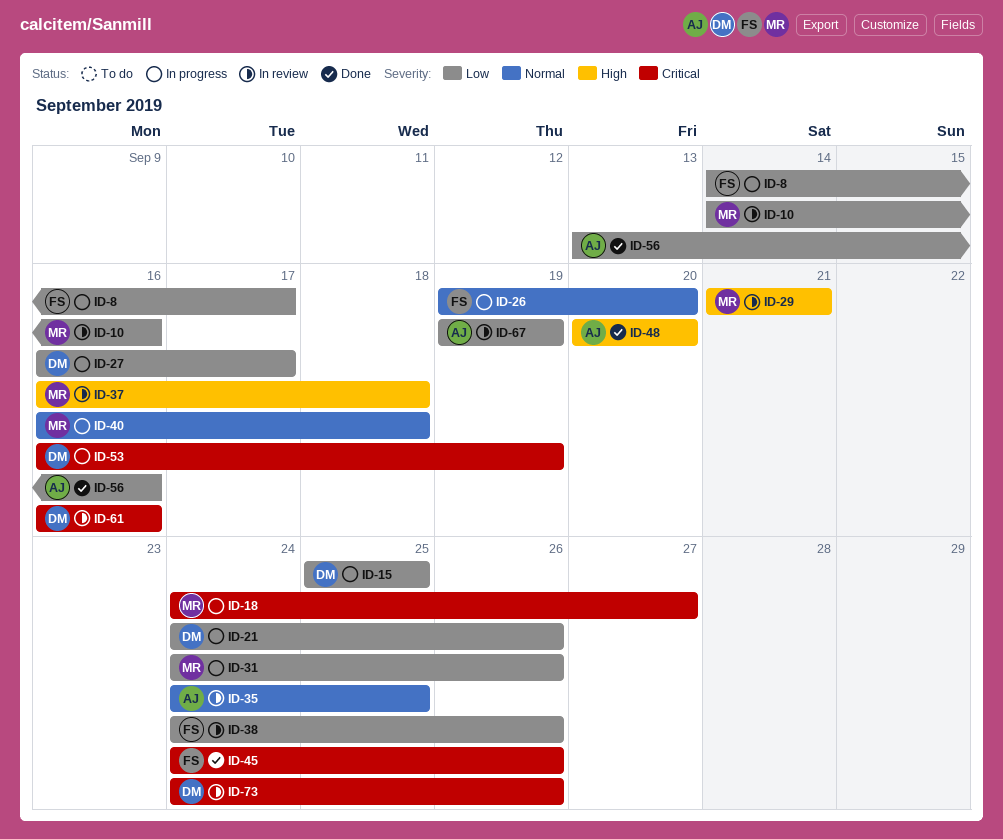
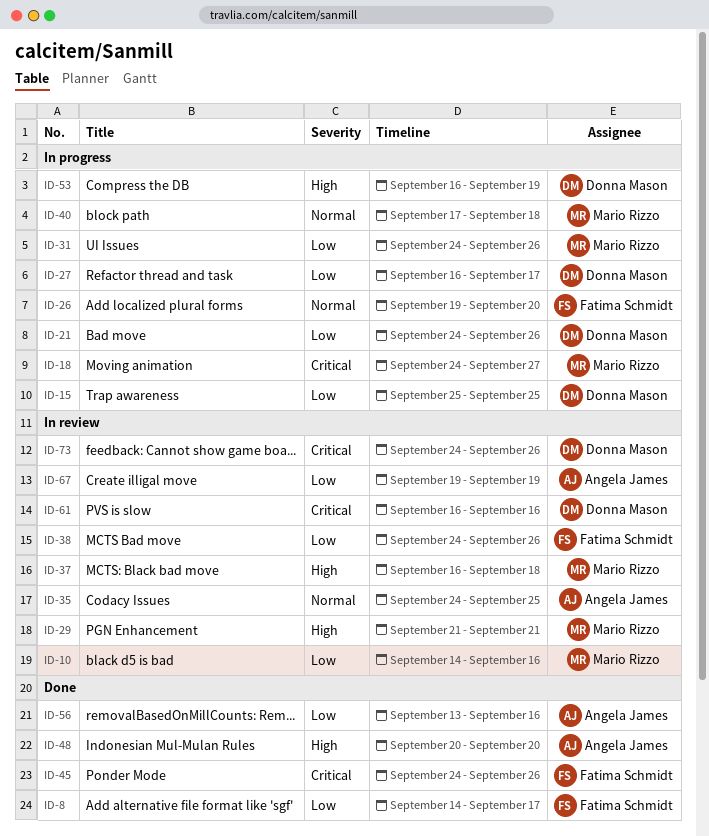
ID-8, status: In progress -> Done
ID-40, start: Sep 16 -> Sep 17
ID-53, priority: Critical -> High

